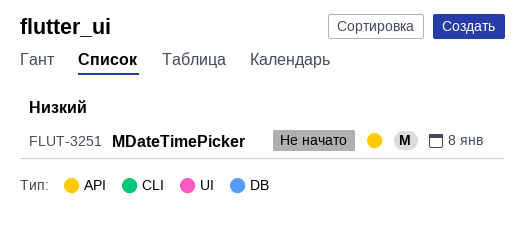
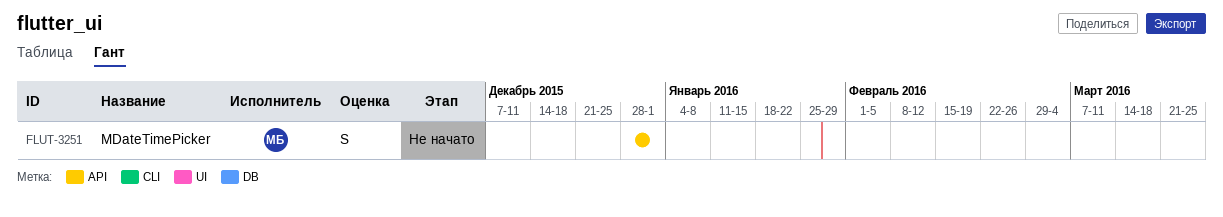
FLUT-3251, estimate: M -> S
FLUT-3251, due: Jan 8 -> Jan 1

